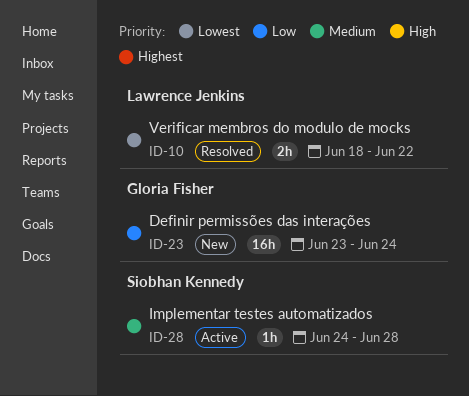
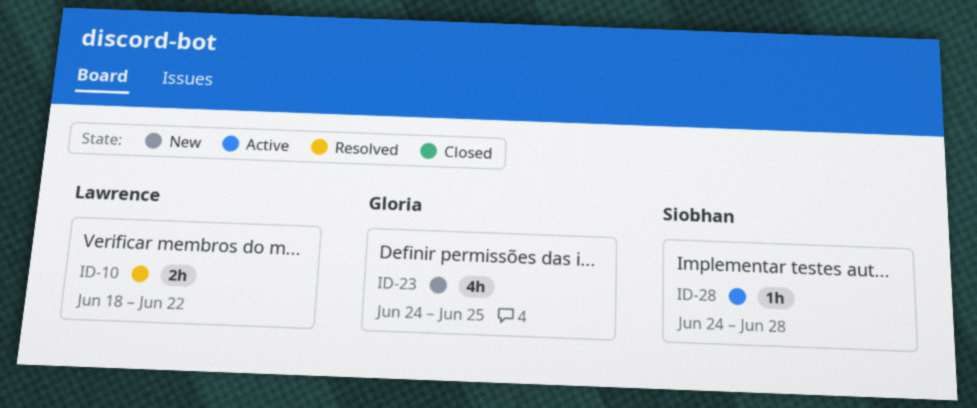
ID-23, estimate: 16h -> 4h
ID-23, start: Jun 23 -> Jun 24
ID-23, due: Jun 24 -> Jun 25

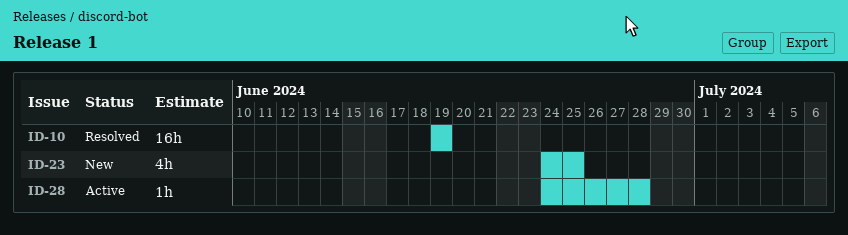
ID-10, estimate: 2h -> 16h
ID-10, start: Jun 18 -> Jun 19
ID-10, due: Jun 22 -> Jun 19

